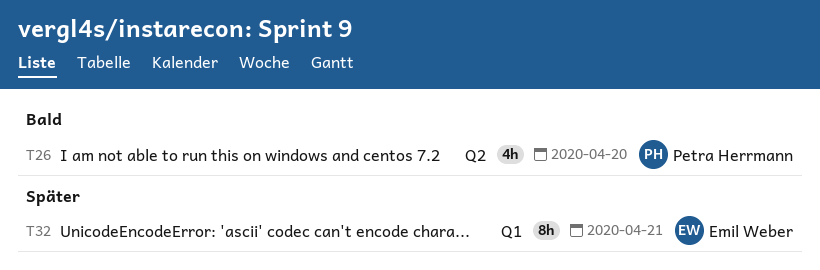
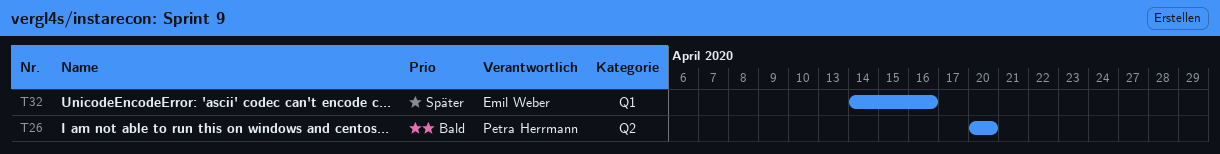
T32, due: Apr 21 -> Apr 16

